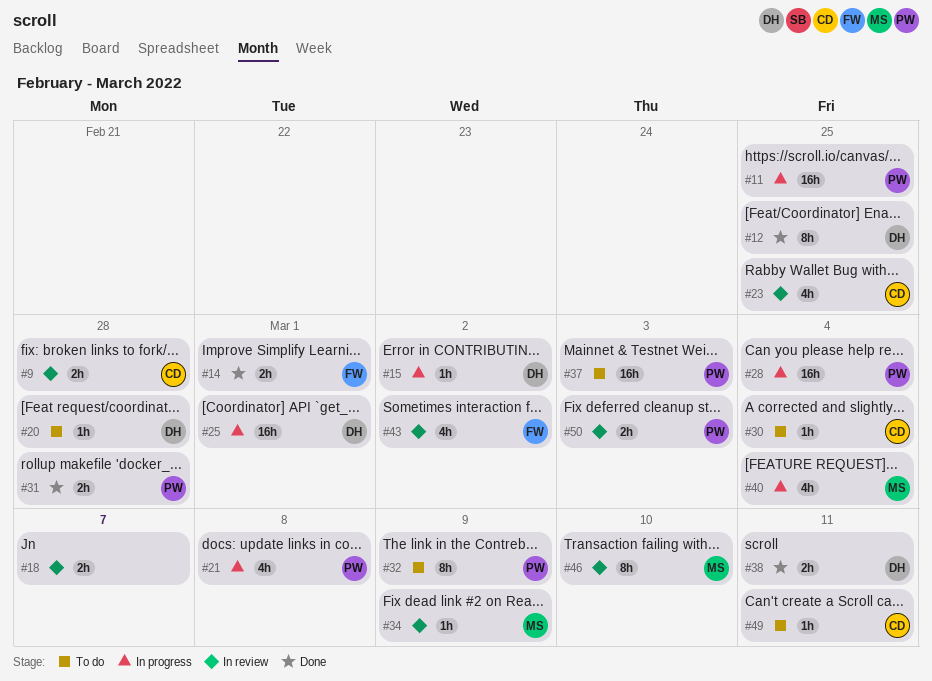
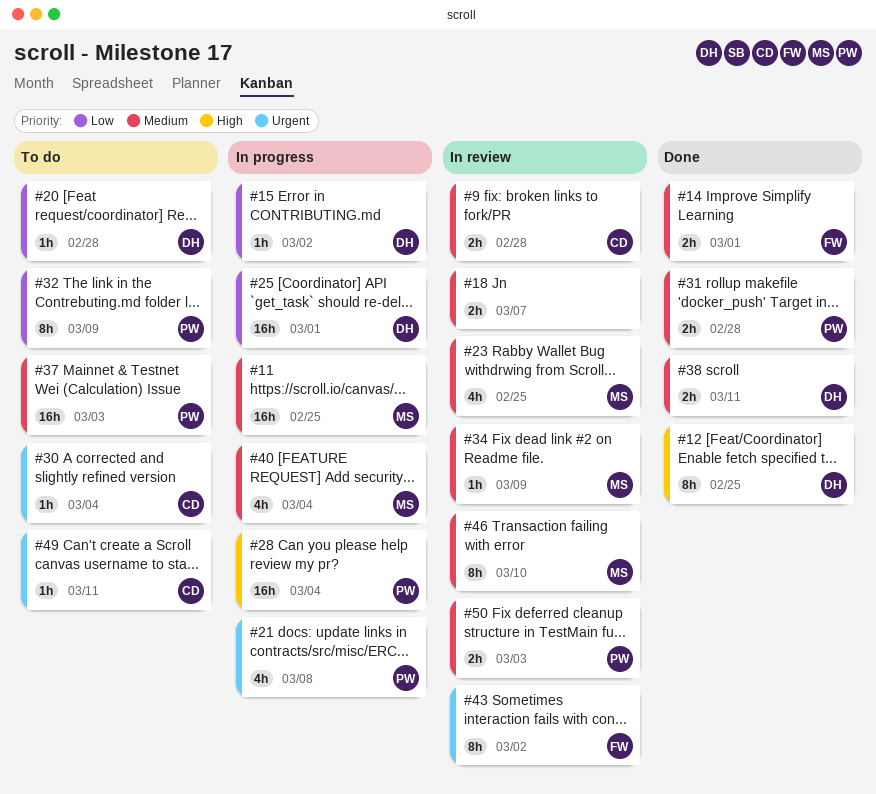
#11, owner: PW -> MS
#23, owner: CD -> MS
#43, estimate: 4h -> 8h

